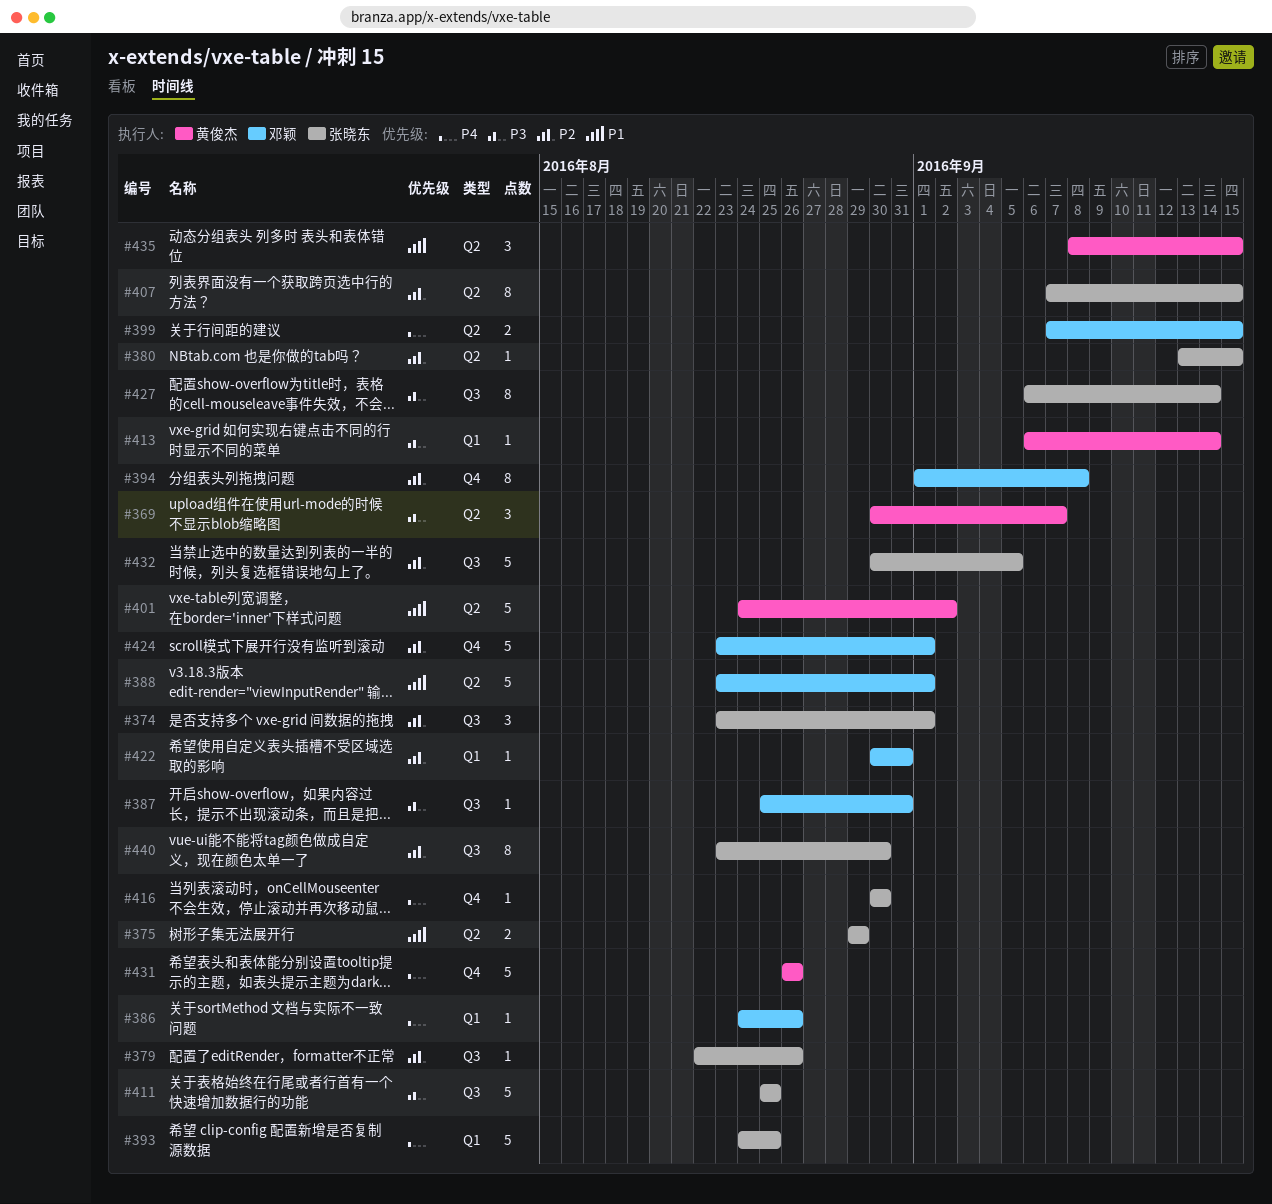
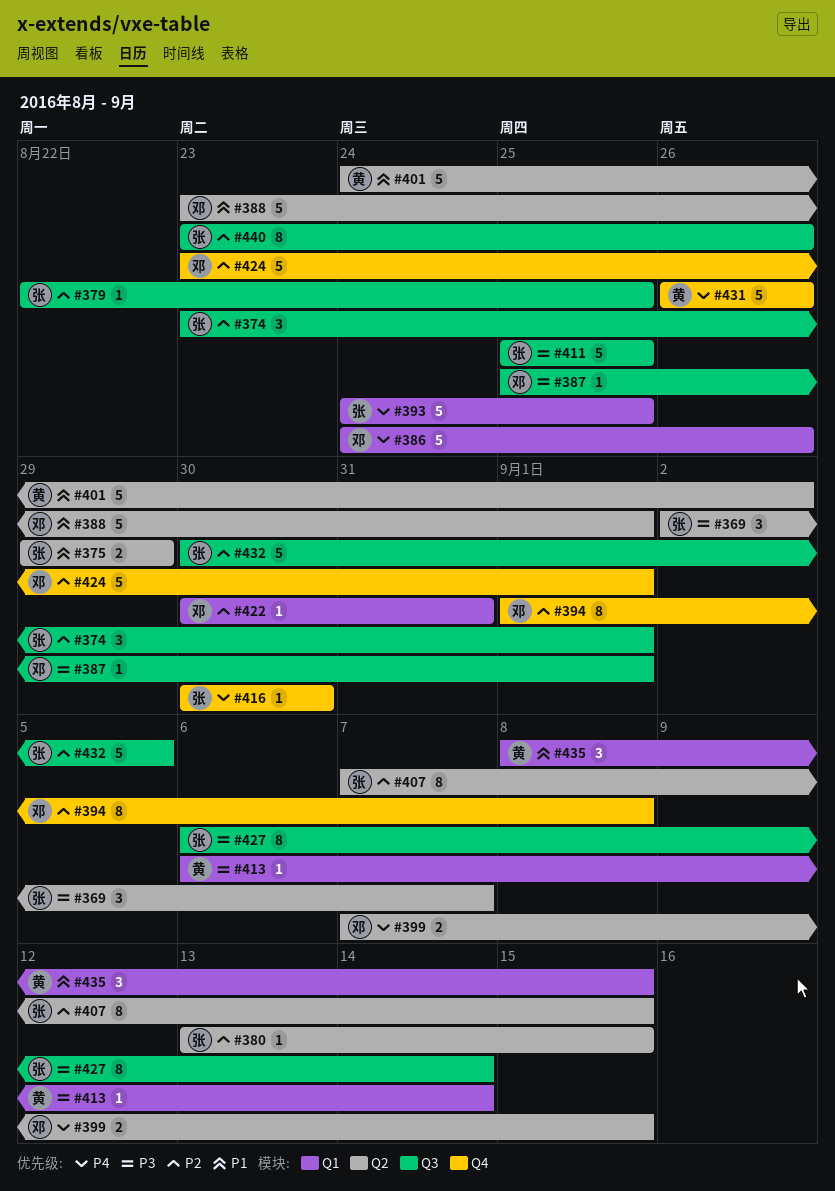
#369, owner: 黄俊杰 -> 张晓东
#369, start: Aug 30 -> Sep 2
#379, due: Aug 26 -> Aug 25
#386, estimate: 1 -> 5
#387, due: Aug 31 -> Sep 1
#435, label: Q2 -> Q1
#440, due: Aug 30 -> Aug 26

